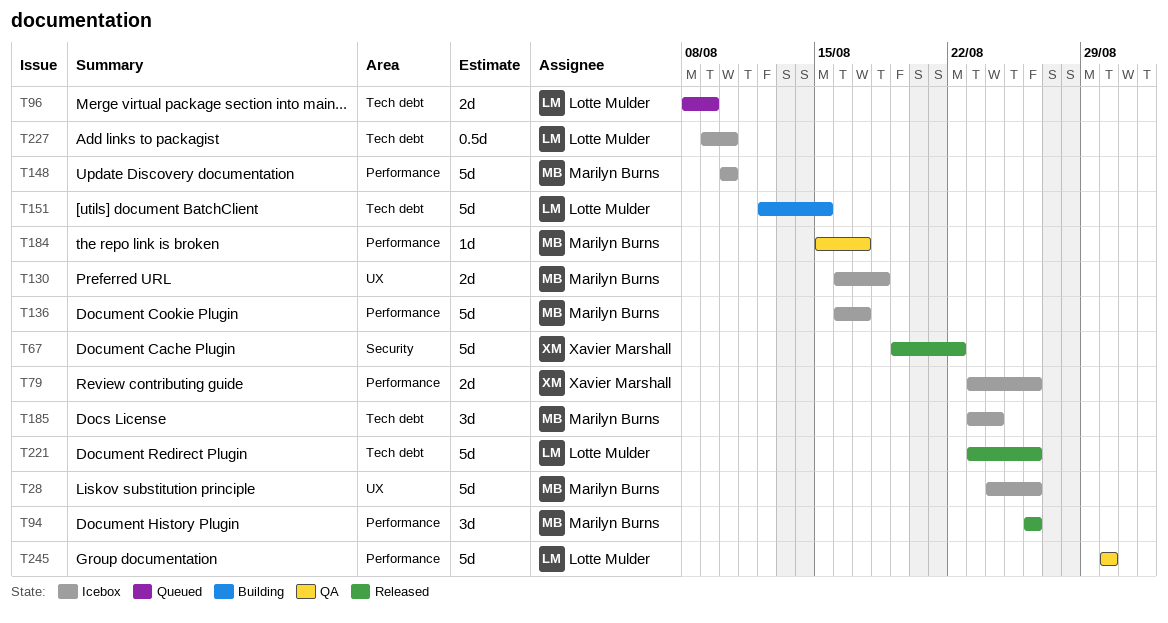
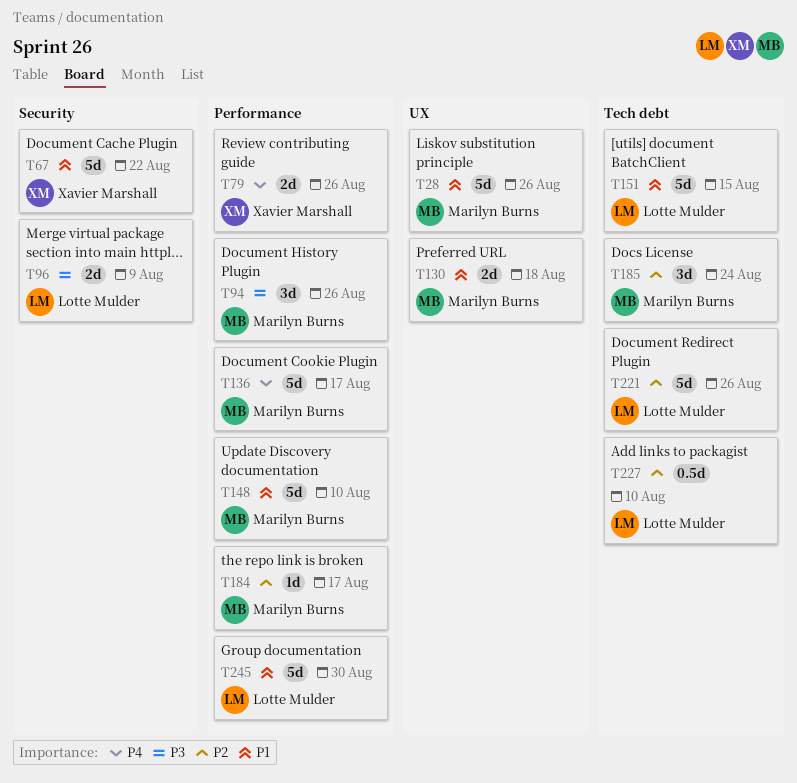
T96, label: Tech debt -> Security

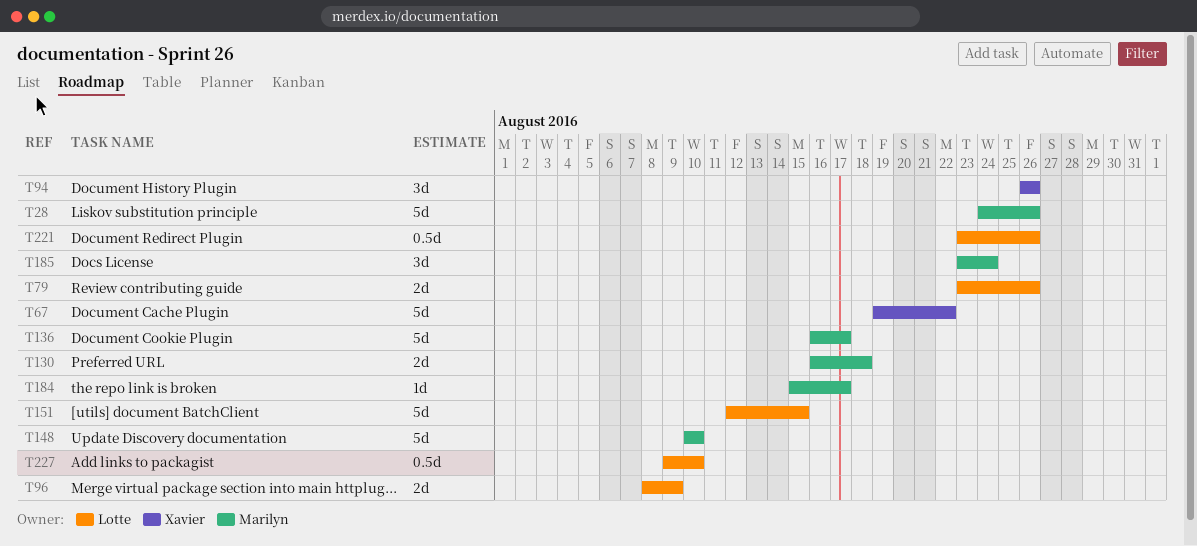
T79, owner: Xavier Marshall -> Lotte Mulder
T94, owner: Marilyn Burns -> Xavier Marshall
T221, estimate: 5d -> 0.5d
T245: present -> none

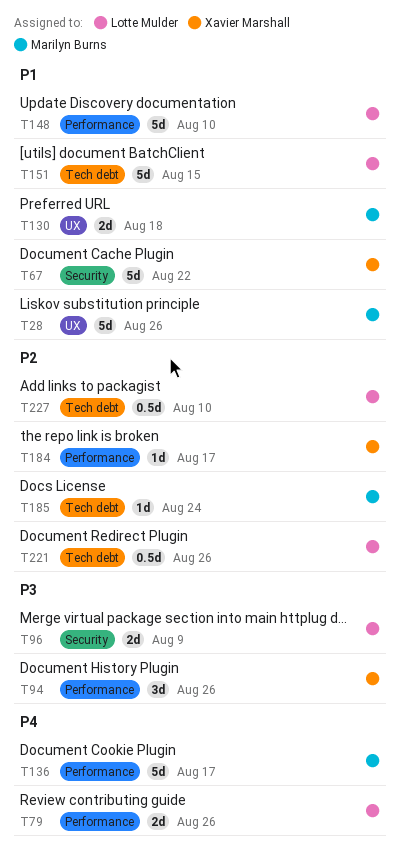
T148, owner: Marilyn Burns -> Lotte Mulder
T184, owner: Marilyn Burns -> Xavier Marshall
T185, estimate: 3d -> 1d

